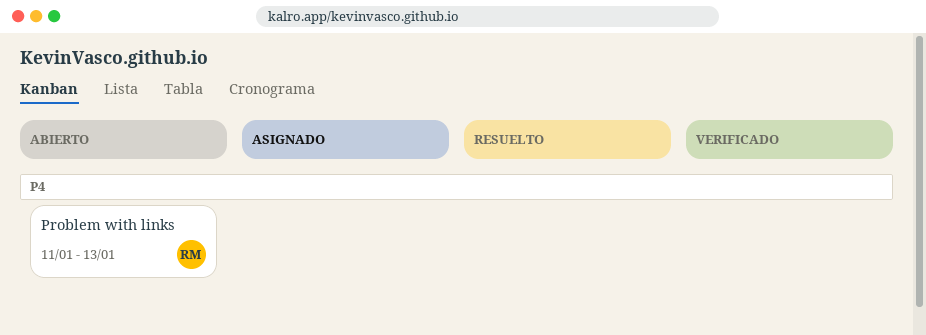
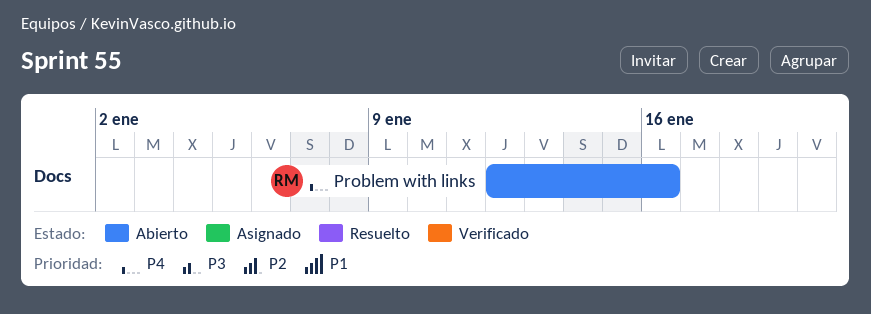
Problem with links, start: Jan 11 -> Jan 12
Problem with links, due: Jan 13 -> Jan 16

